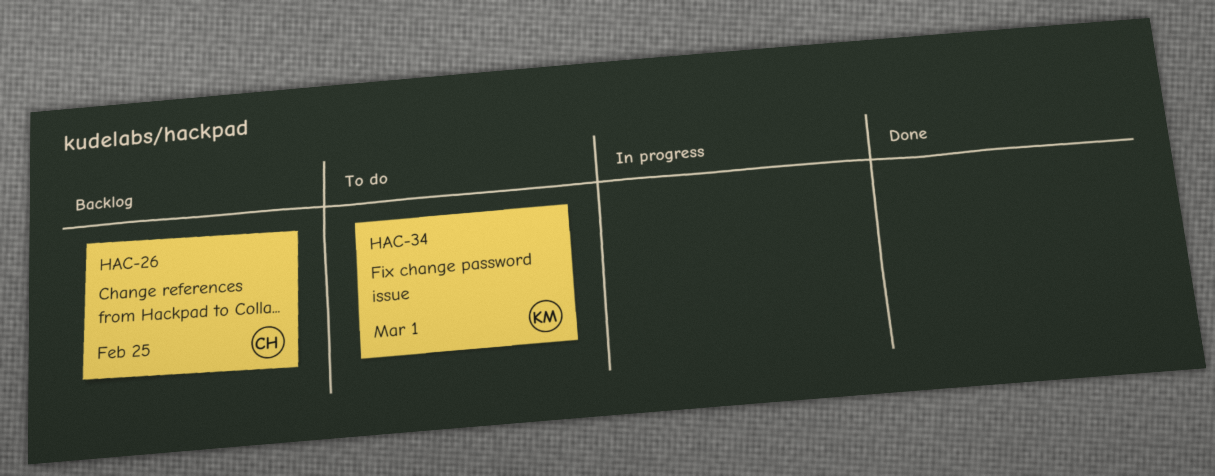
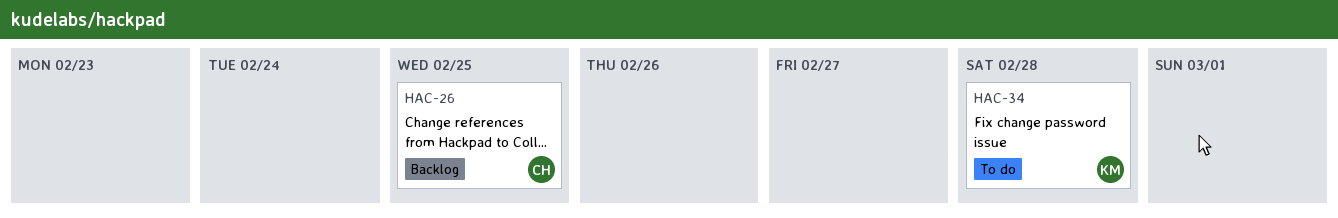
HAC-34, due: Mar 1 -> Feb 28

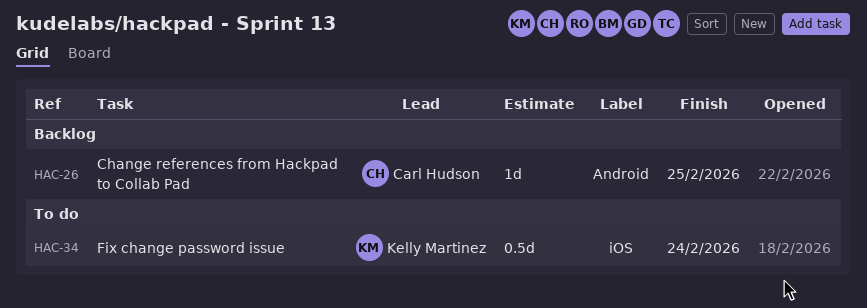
HAC-34, due: Feb 28 -> Feb 24

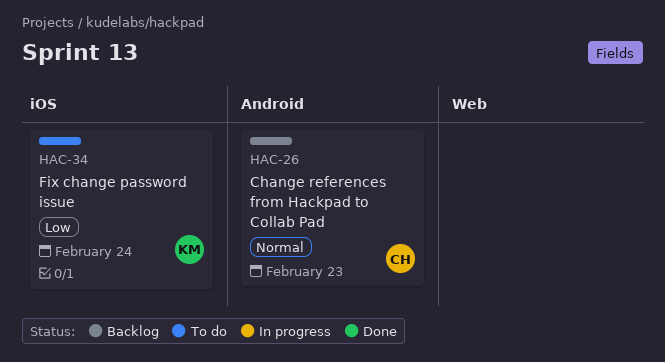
HAC-26, due: Feb 25 -> Feb 23

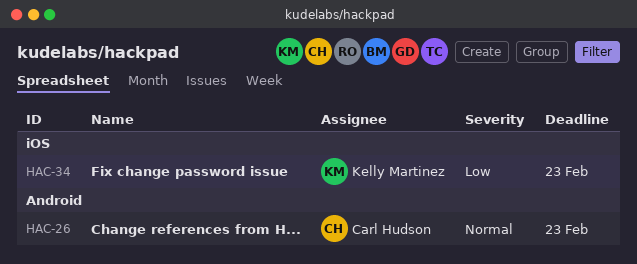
HAC-34, due: Feb 24 -> Feb 23

